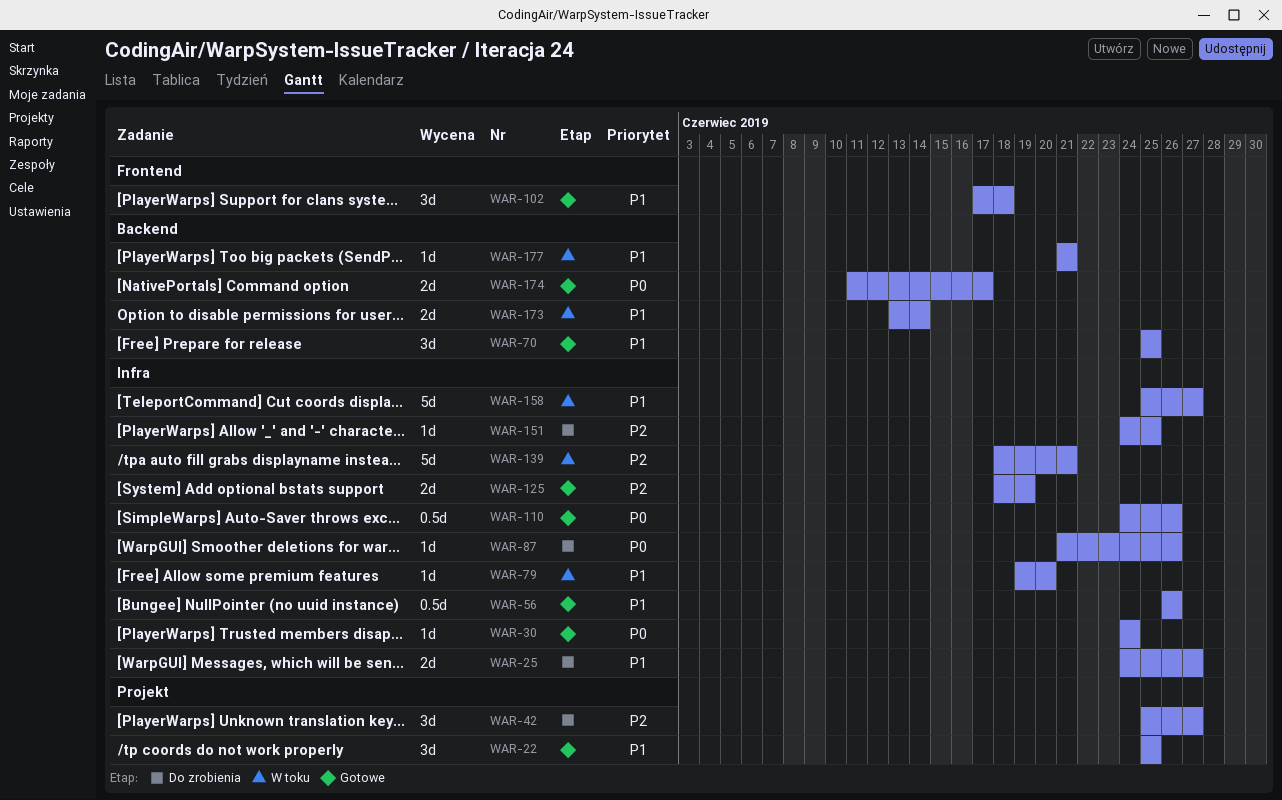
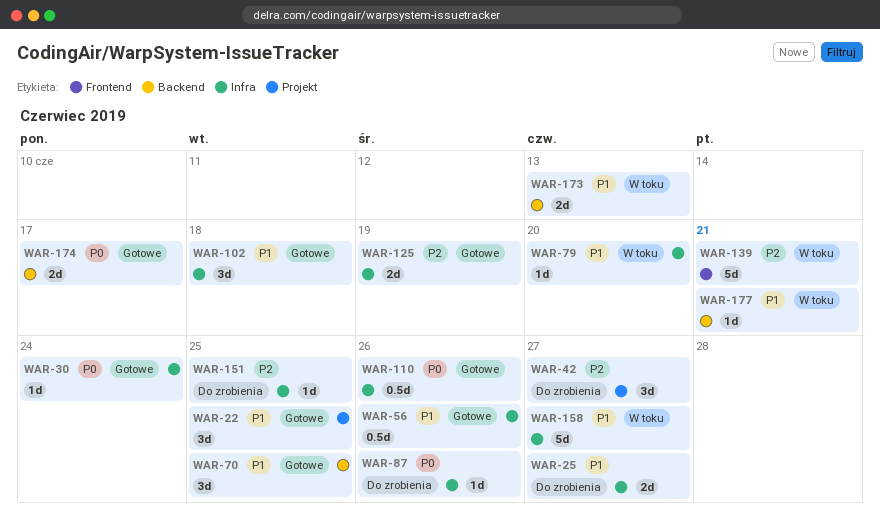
WAR-102, label: Frontend -> Infra
WAR-139, label: Infra -> Frontend
WAR-173, due: Jun 14 -> Jun 13

